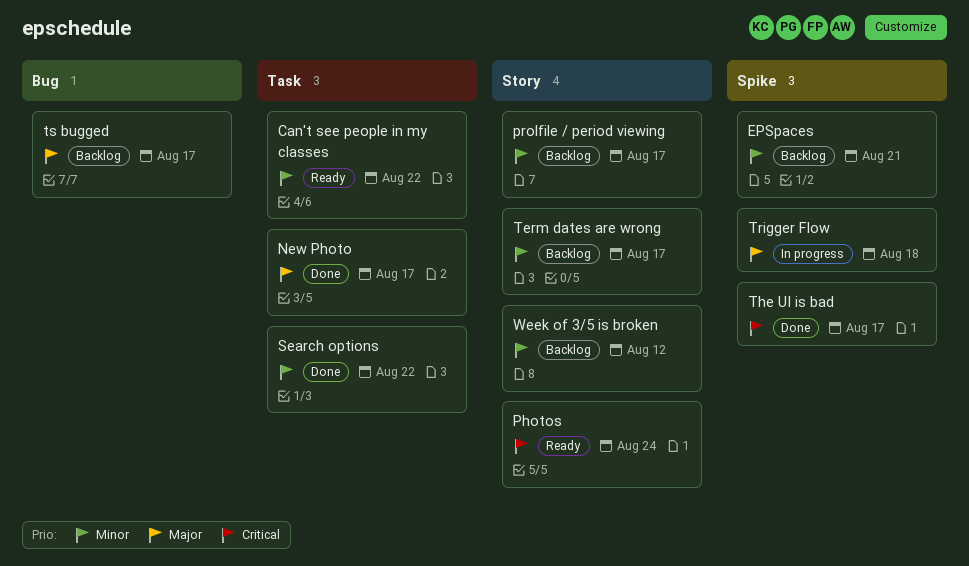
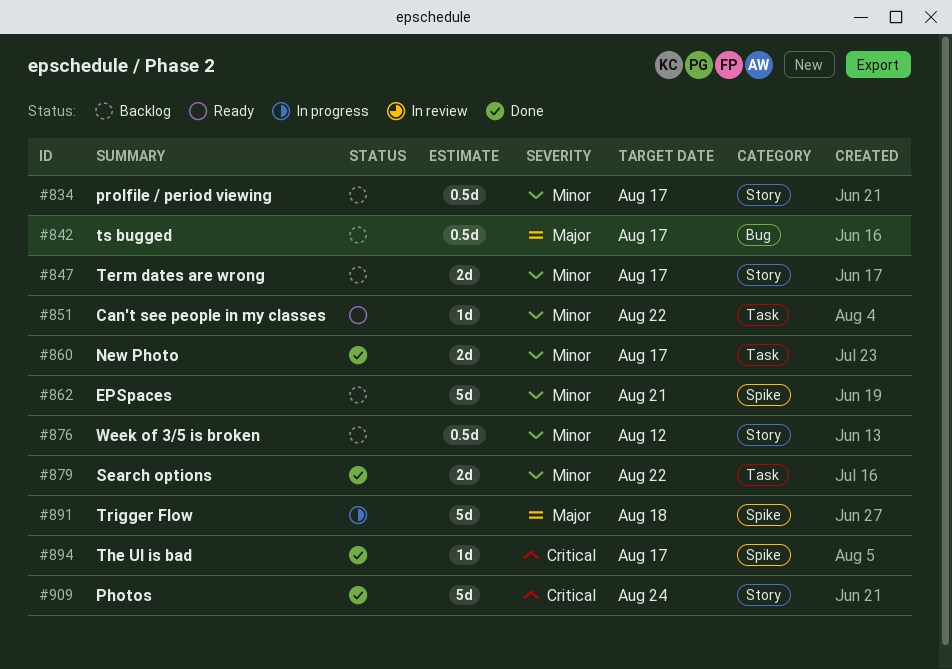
New Photo, priority: Major -> Minor
Photos, status: Ready -> Done

